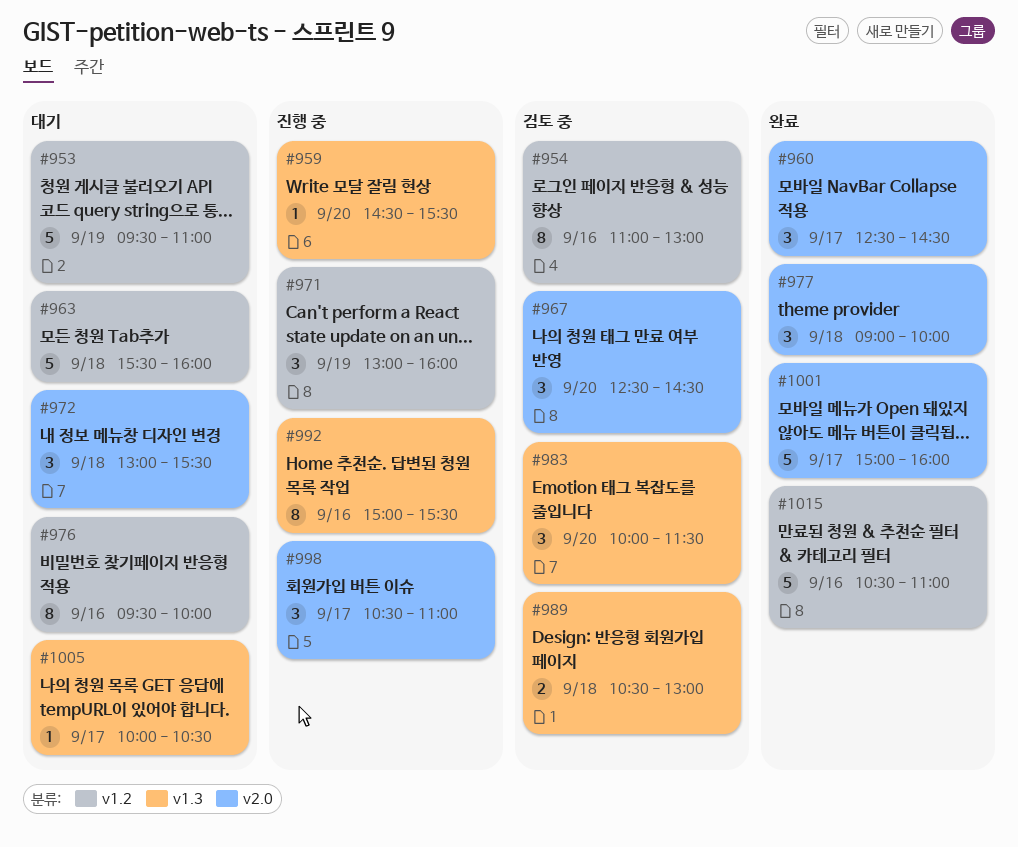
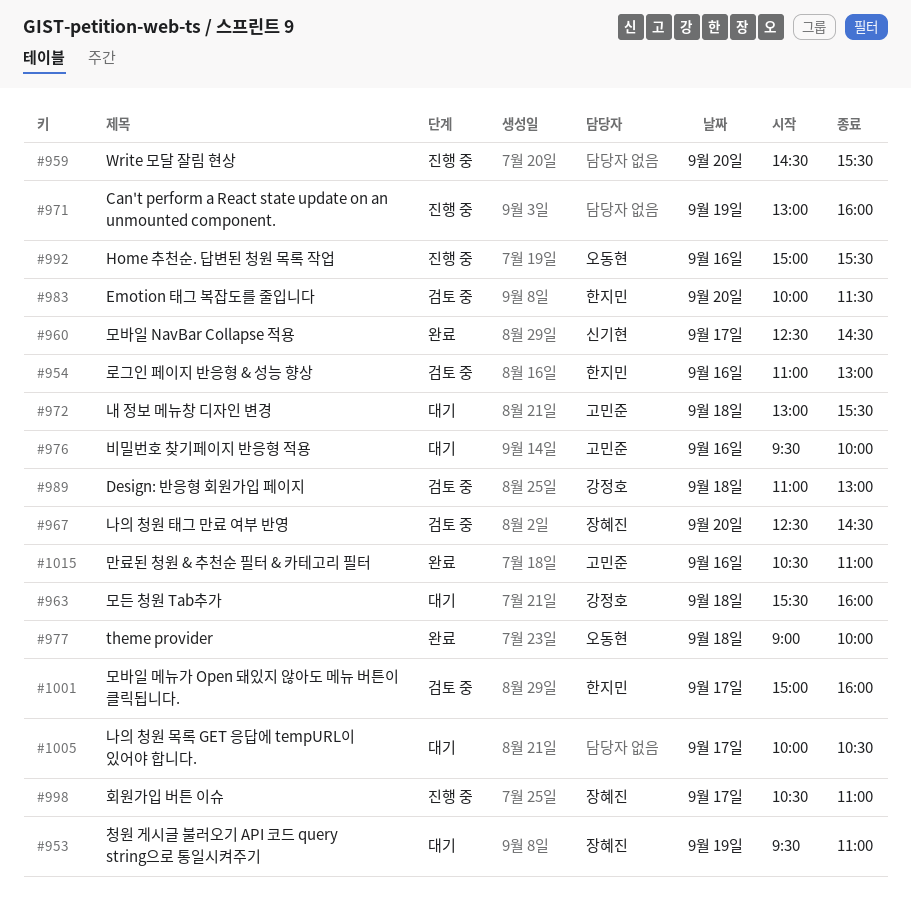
#989, begins: 10:30 -> 11:00
#1001, status: 완료 -> 검토 중

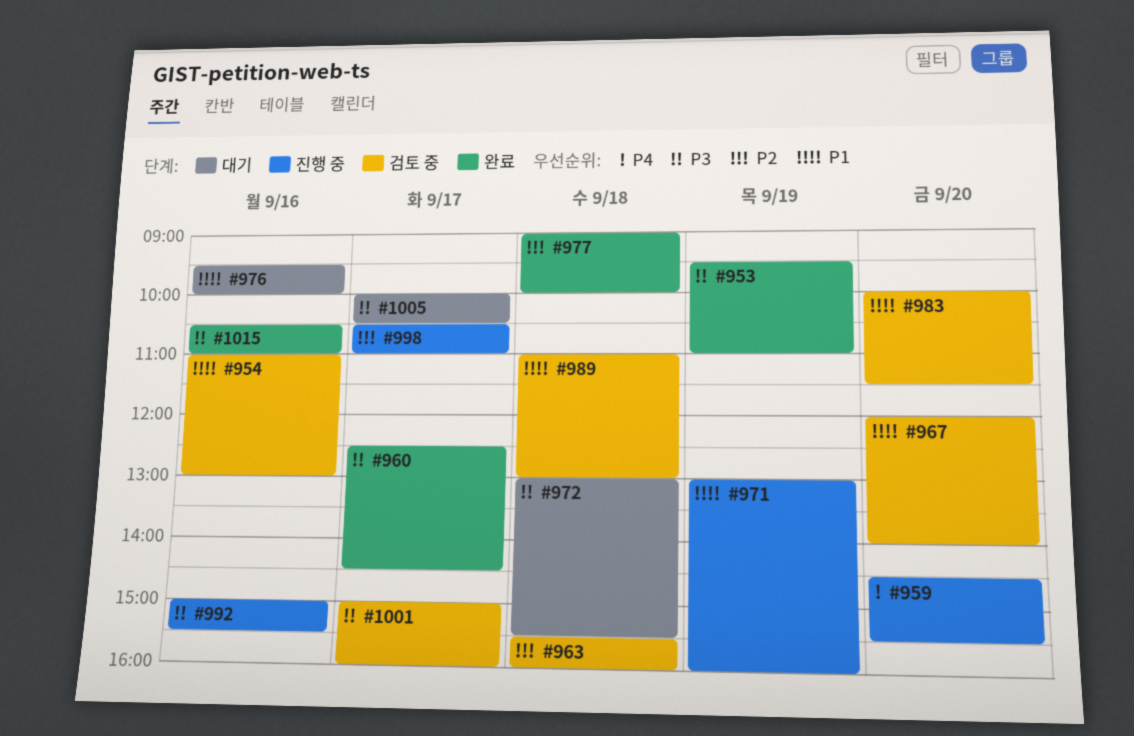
#953, status: 대기 -> 완료
#963, status: 대기 -> 검토 중
#967, begins: 12:30 -> 12:00
#967, ends: 14:30 -> 14:00

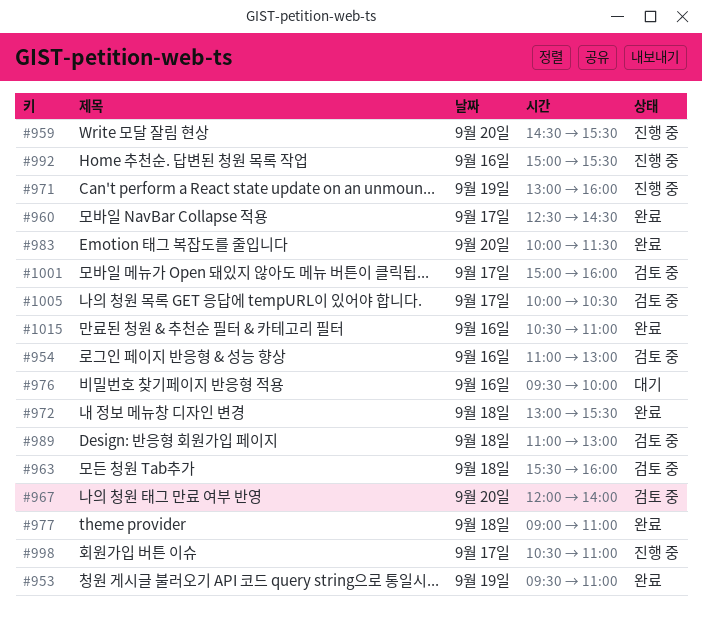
#972, status: 대기 -> 완료
#977, ends: 10:00 -> 11:00
#983, status: 검토 중 -> 완료
#1005, status: 대기 -> 검토 중

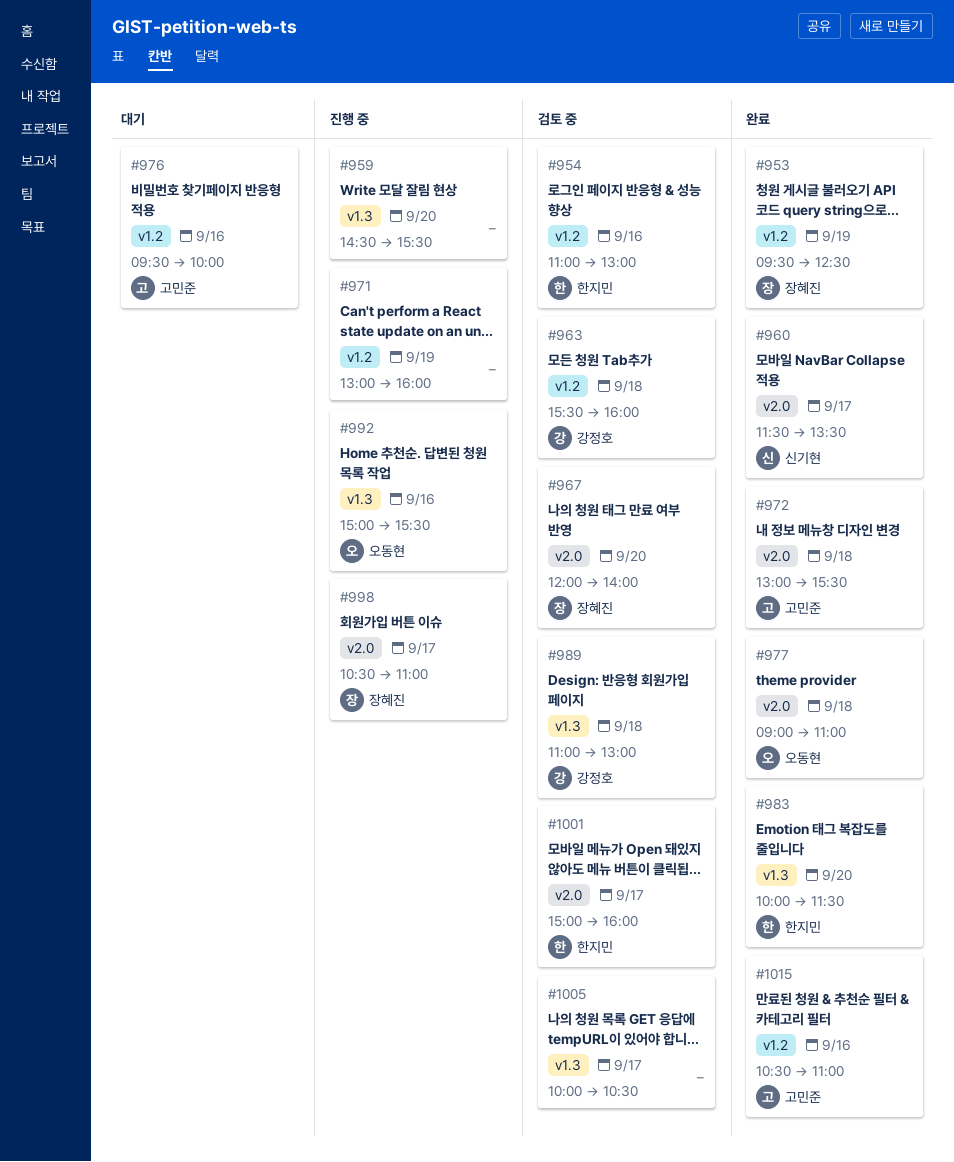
#953, ends: 11:00 -> 12:30
#960, begins: 12:30 -> 11:30
#960, ends: 14:30 -> 13:30

